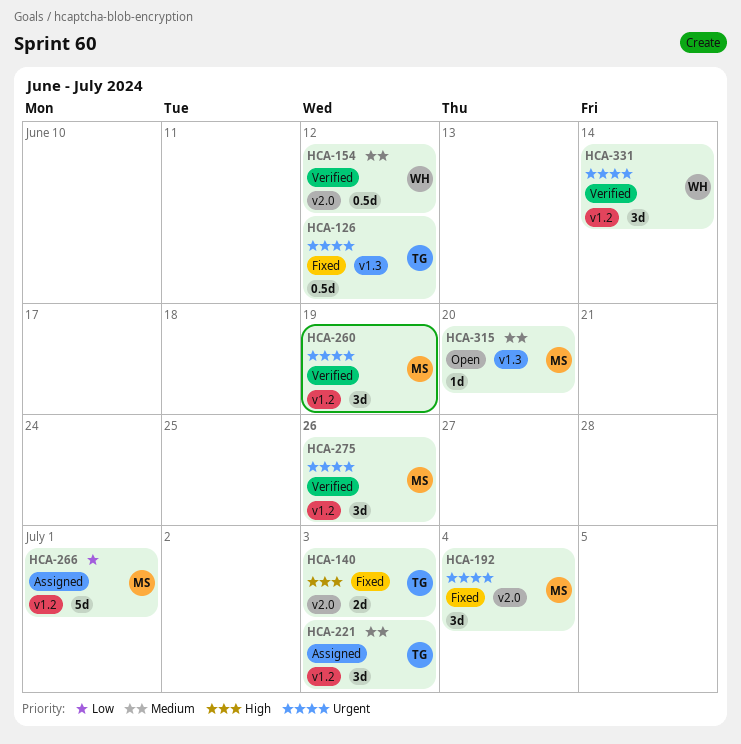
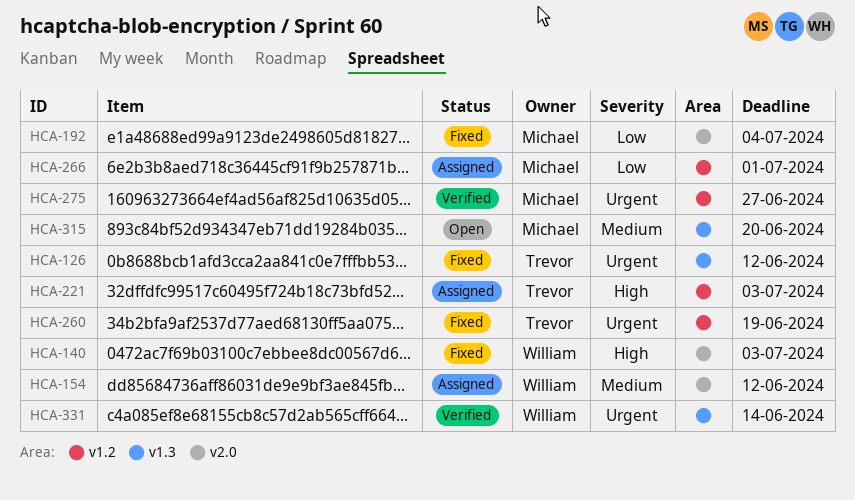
HCA-140, owner: Trevor -> William
HCA-154, status: Verified -> Assigned
HCA-192, priority: Urgent -> Low
HCA-221, priority: Medium -> High
HCA-260, status: Verified -> Fixed
HCA-260, owner: Michael -> Trevor
HCA-275, due: Jun 26 -> Jun 27
HCA-331, label: v1.2 -> v1.3

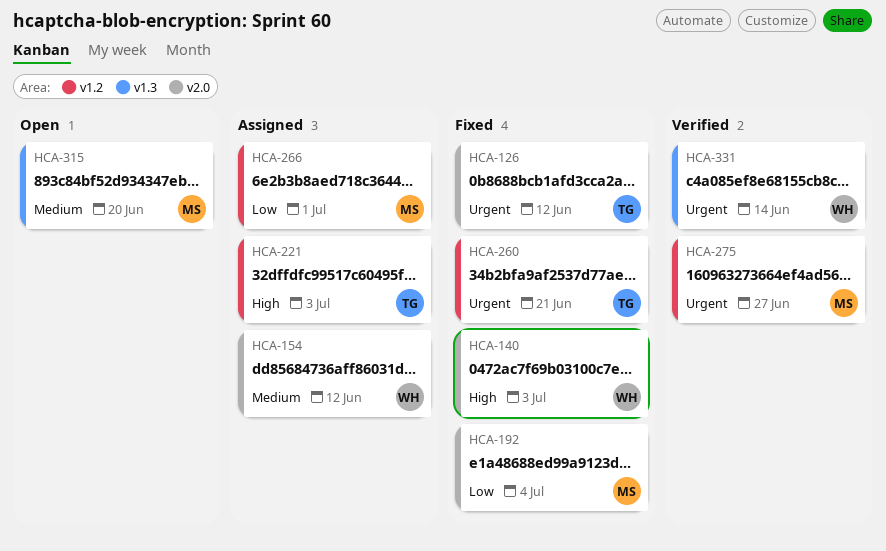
HCA-126, label: v1.3 -> v2.0
HCA-260, due: Jun 19 -> Jun 21

